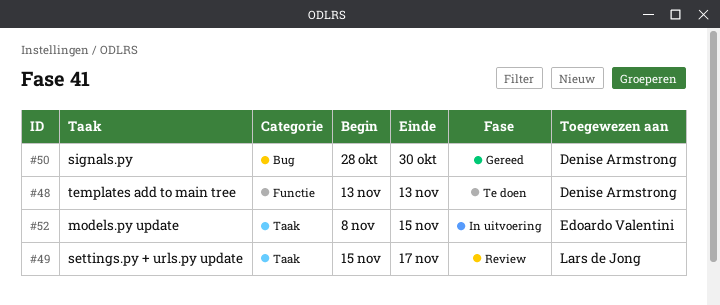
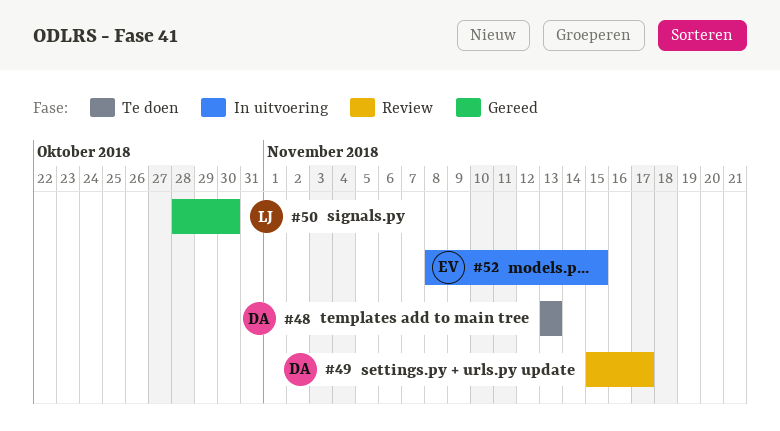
#49, owner: Lars de Jong -> Denise Armstrong
#50, owner: Denise Armstrong -> Lars de Jong

